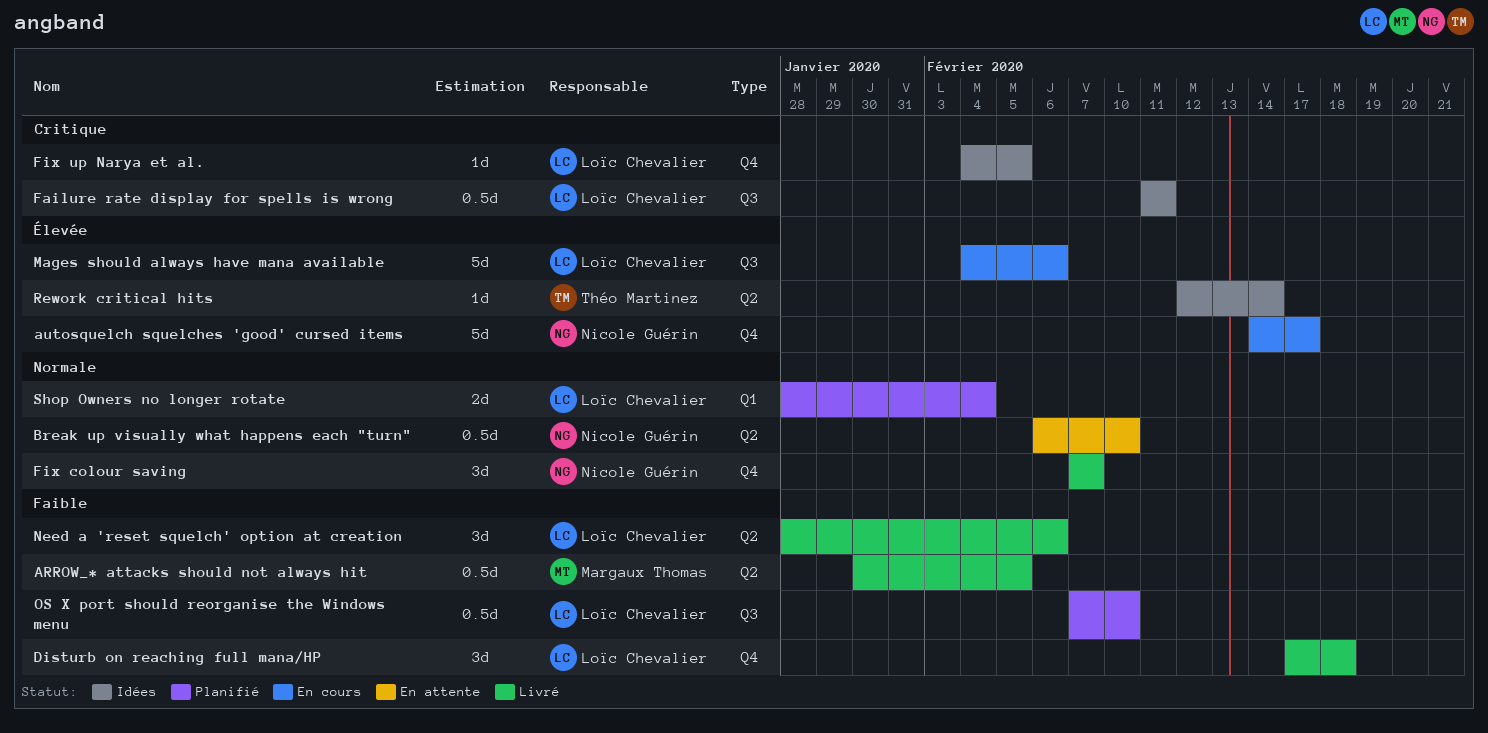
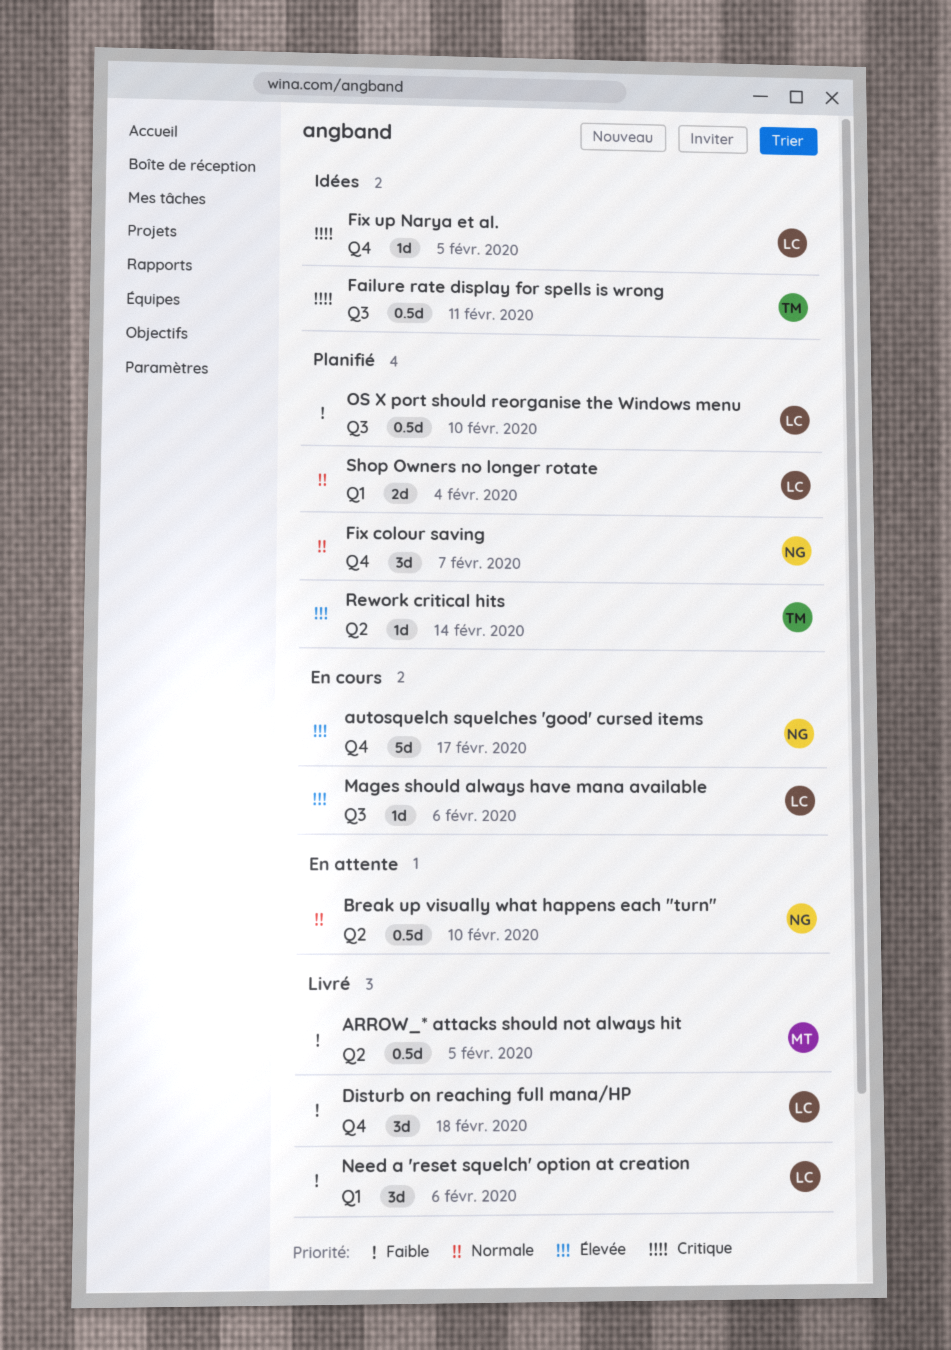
Failure rate display for spells is wrong, owner: Loïc Chevalier -> Théo Martinez
Fix colour saving, status: Livré -> Planifié
Mages should always have mana available, estimate: 5d -> 1d
Need a 'reset squelch' option at creation, label: Q2 -> Q1
Rework critical hits, status: Idées -> Planifié

